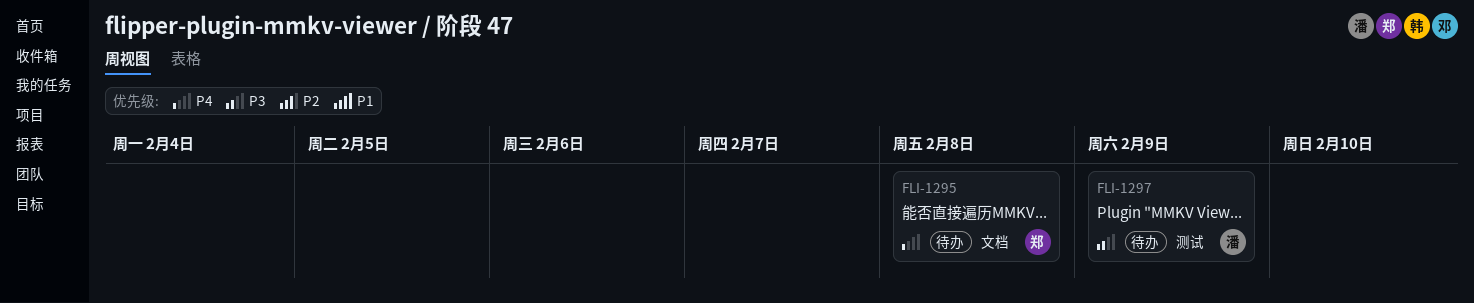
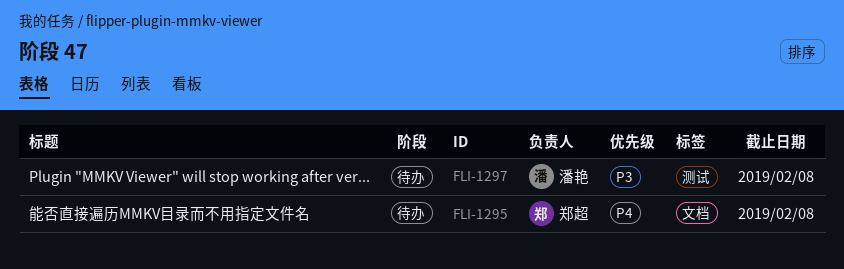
FLI-1297, due: Feb 9 -> Feb 8

